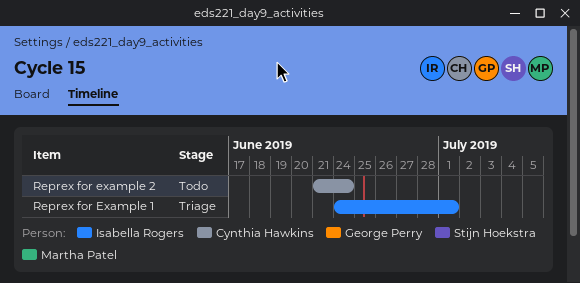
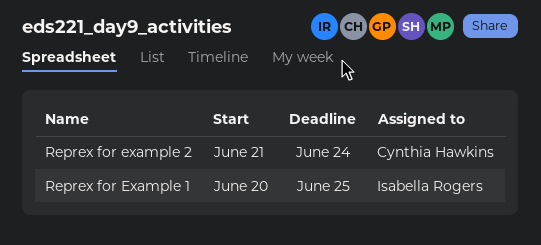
Reprex for Example 1, start: Jun 24 -> Jun 20
Reprex for Example 1, due: Jul 1 -> Jun 25

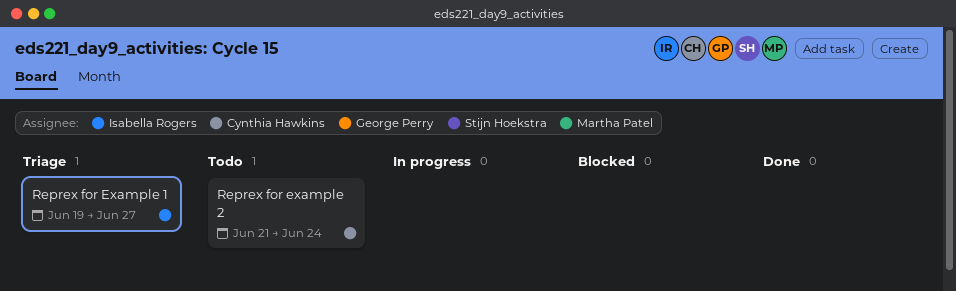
Reprex for Example 1, start: Jun 20 -> Jun 19
Reprex for Example 1, due: Jun 25 -> Jun 27

